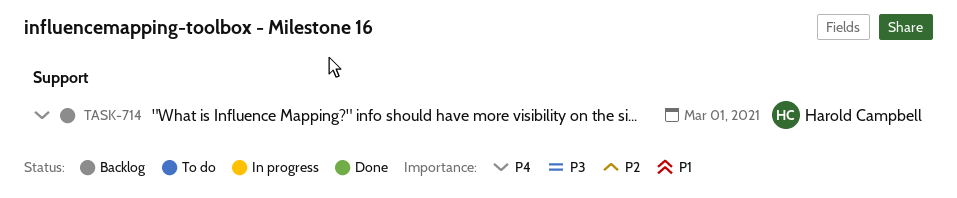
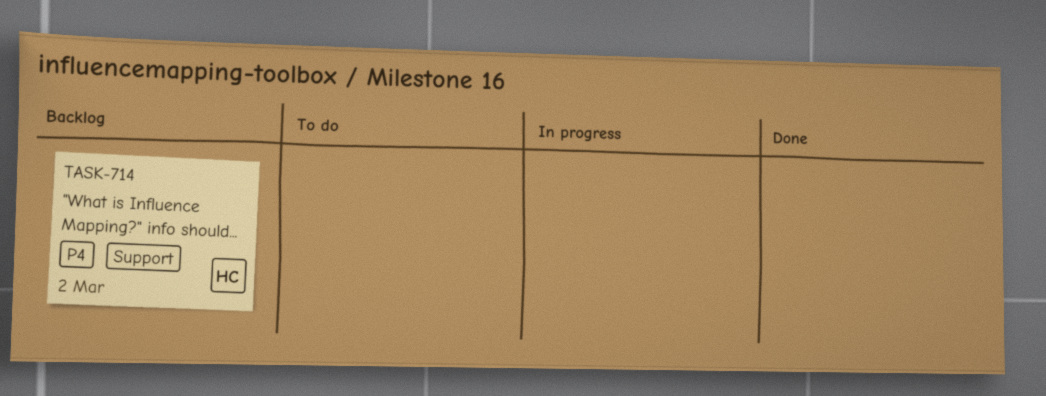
TASK-714, due: Mar 1 -> Mar 2

